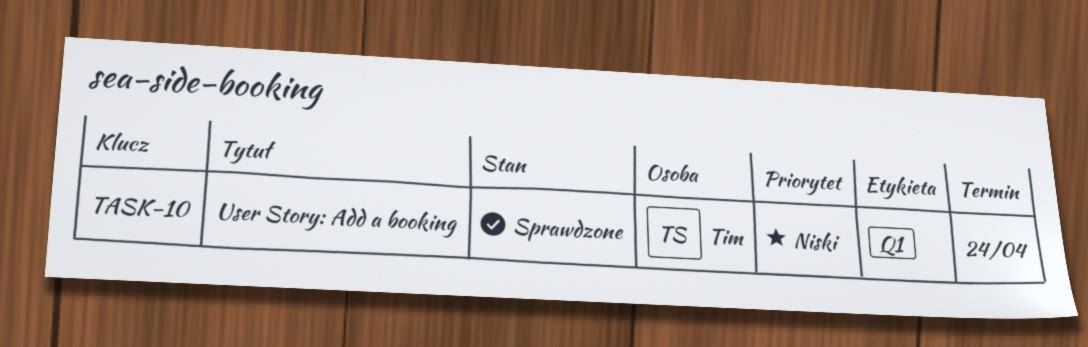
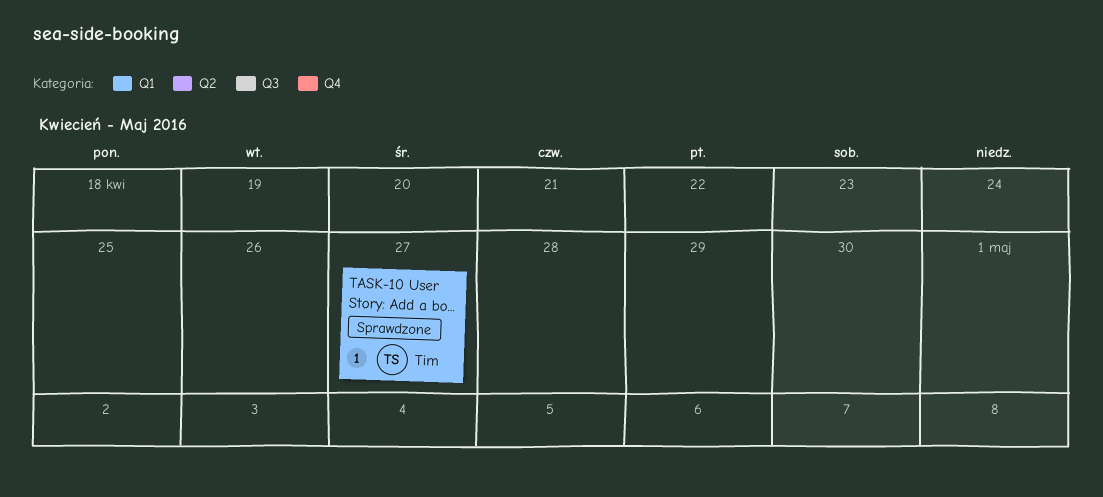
TASK-10, due: Apr 24 -> Apr 27

